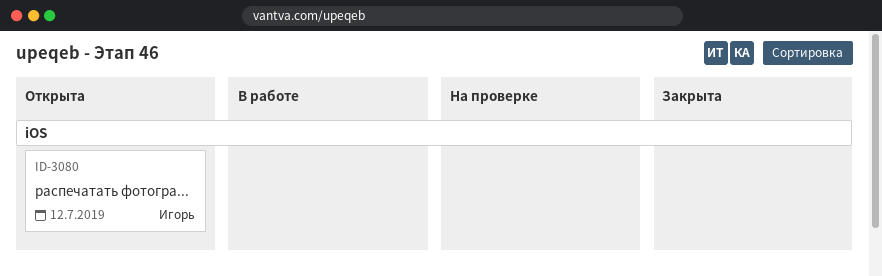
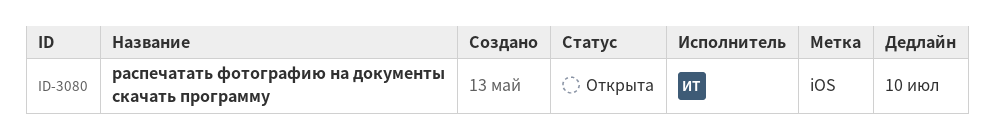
ID-3080, due: Jul 12 -> Jul 10

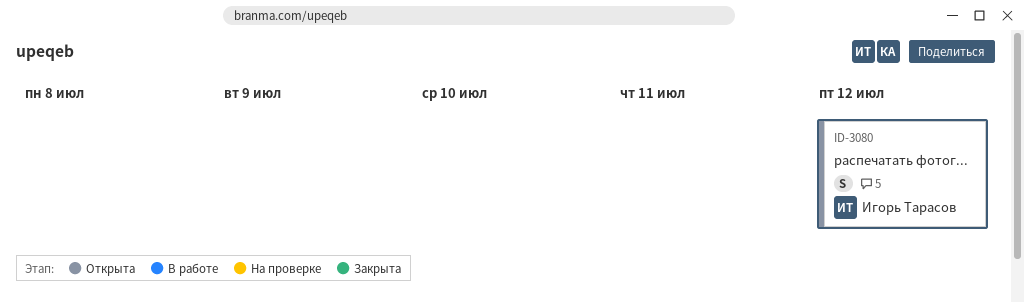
ID-3080, due: Jul 10 -> Jul 12

